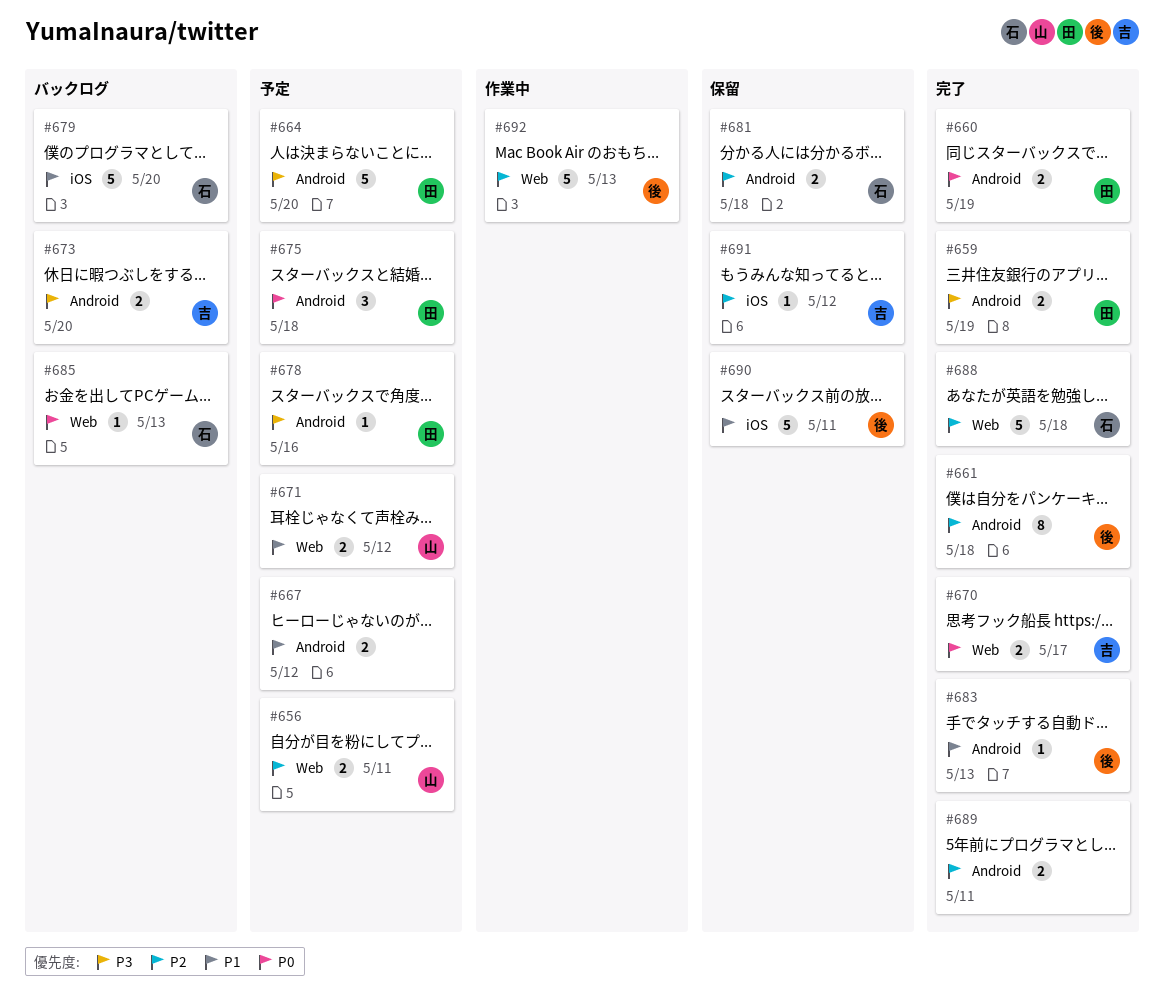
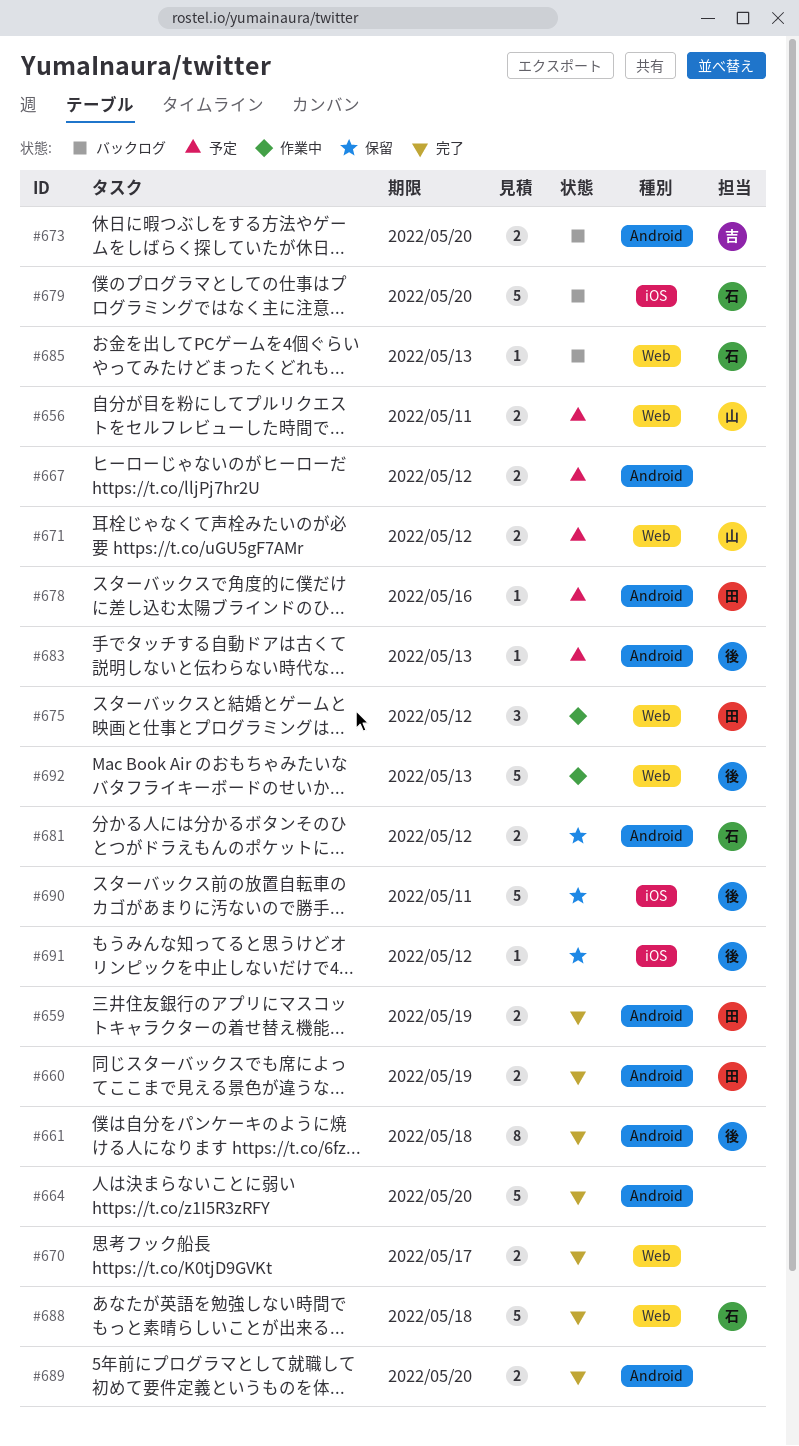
#664, status: 予定 -> 完了
#664, owner: 田 -> none
#670, owner: 吉 -> none
#675, status: 予定 -> 作業中
#675, label: Android -> Web
#675, due: May 18 -> May 12
#681, due: May 18 -> May 12
#683, status: 完了 -> 予定
#689, due: May 11 -> May 20
#691, owner: 吉 -> 後

